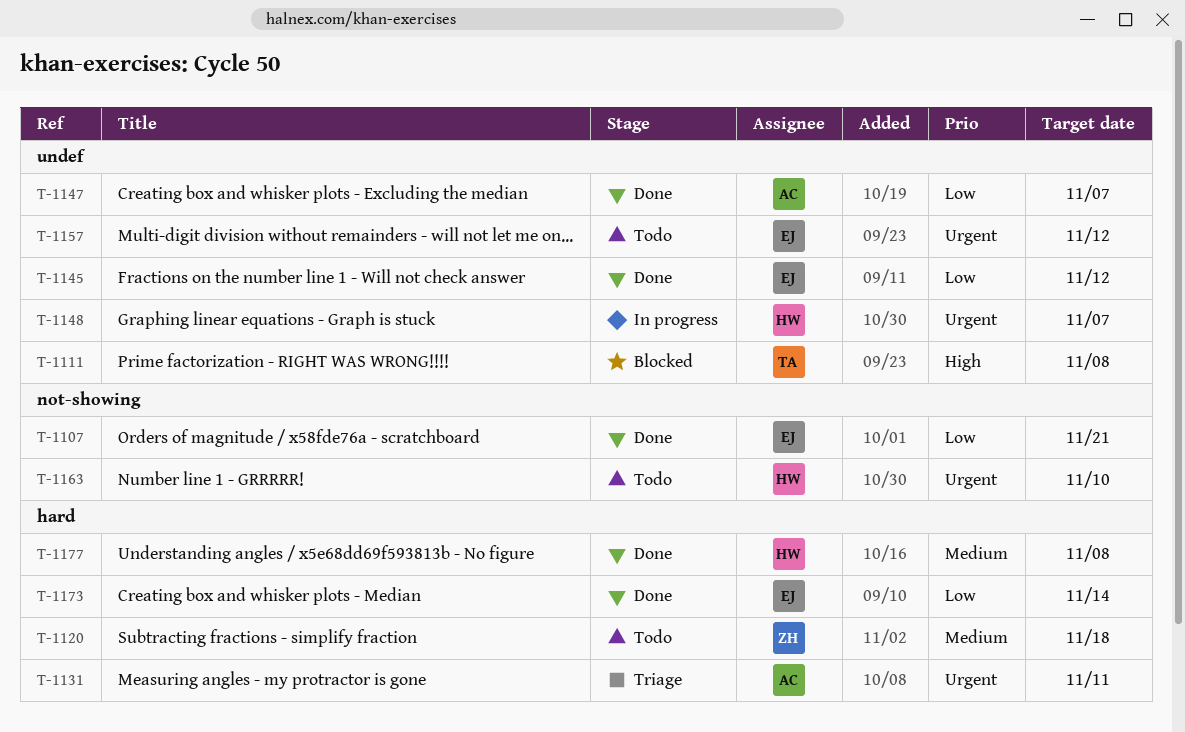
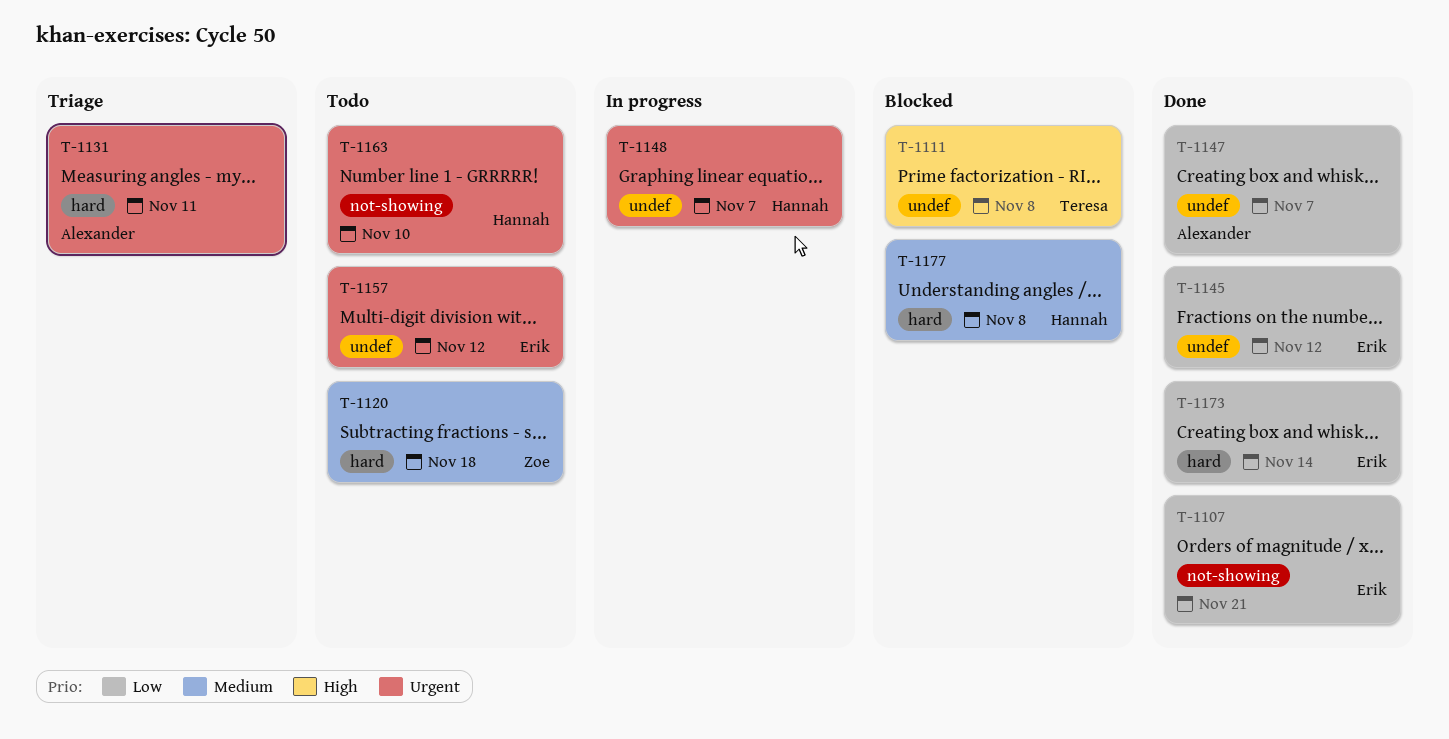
T-1177, status: Done -> Blocked

